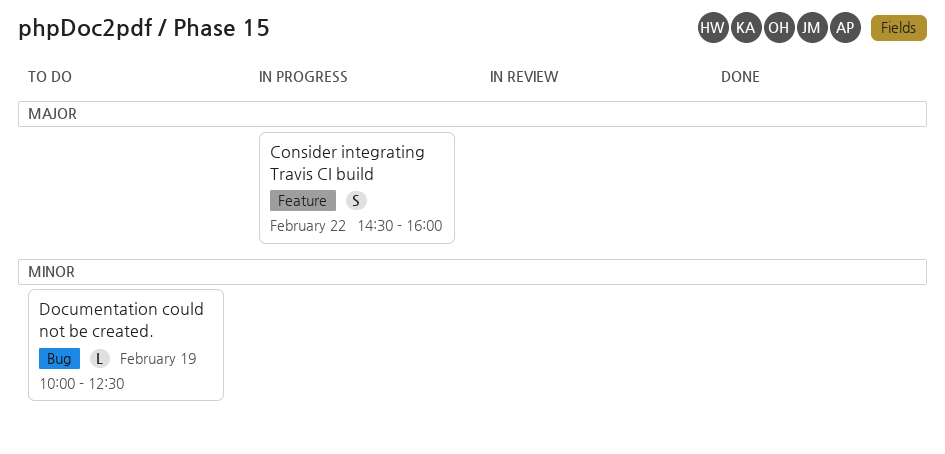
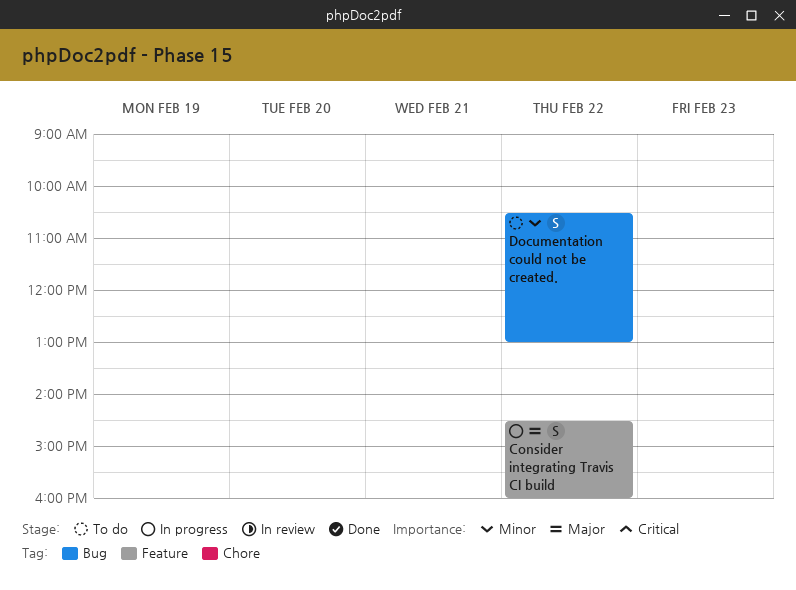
Documentation could not be created., estimate: L -> S
Documentation could not be created., day: Feb 19 -> Feb 22
Documentation could not be created., begins: 10:00 -> 10:30
Documentation could not be created., ends: 12:30 -> 13:00

